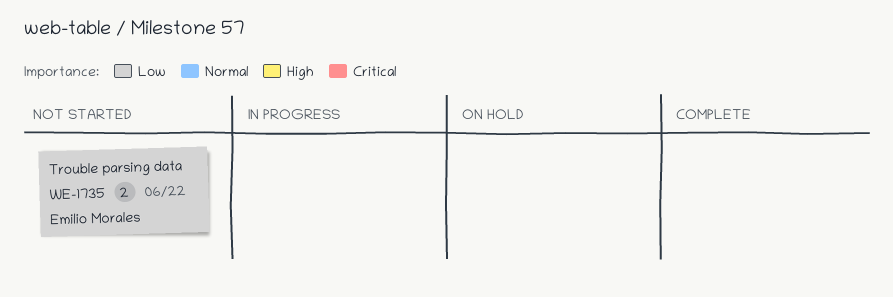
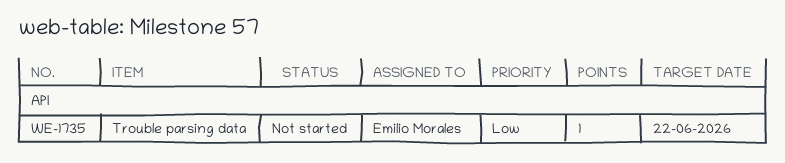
WE-1735, estimate: 2 -> 1

